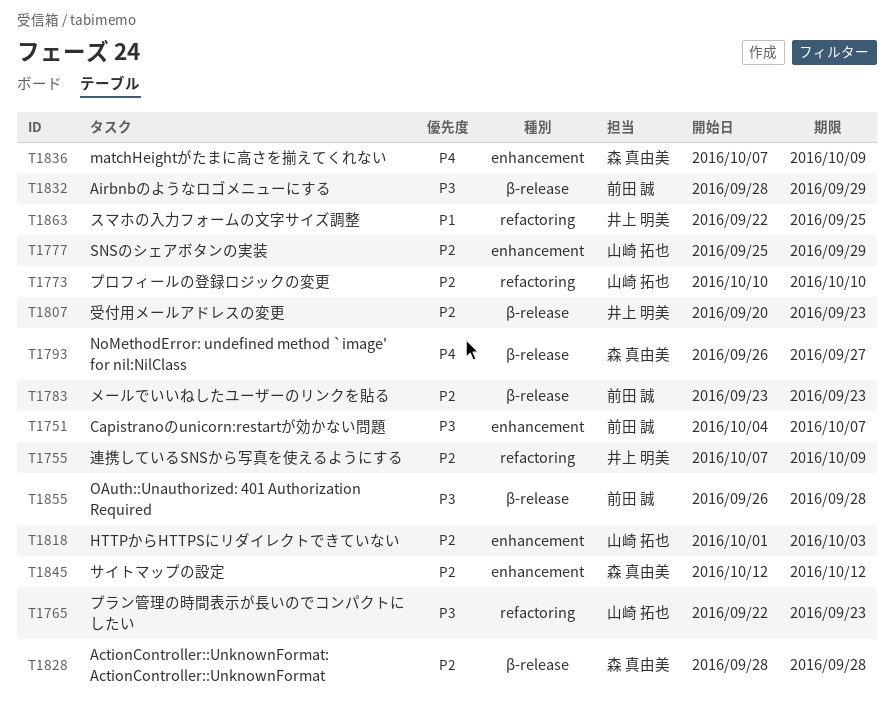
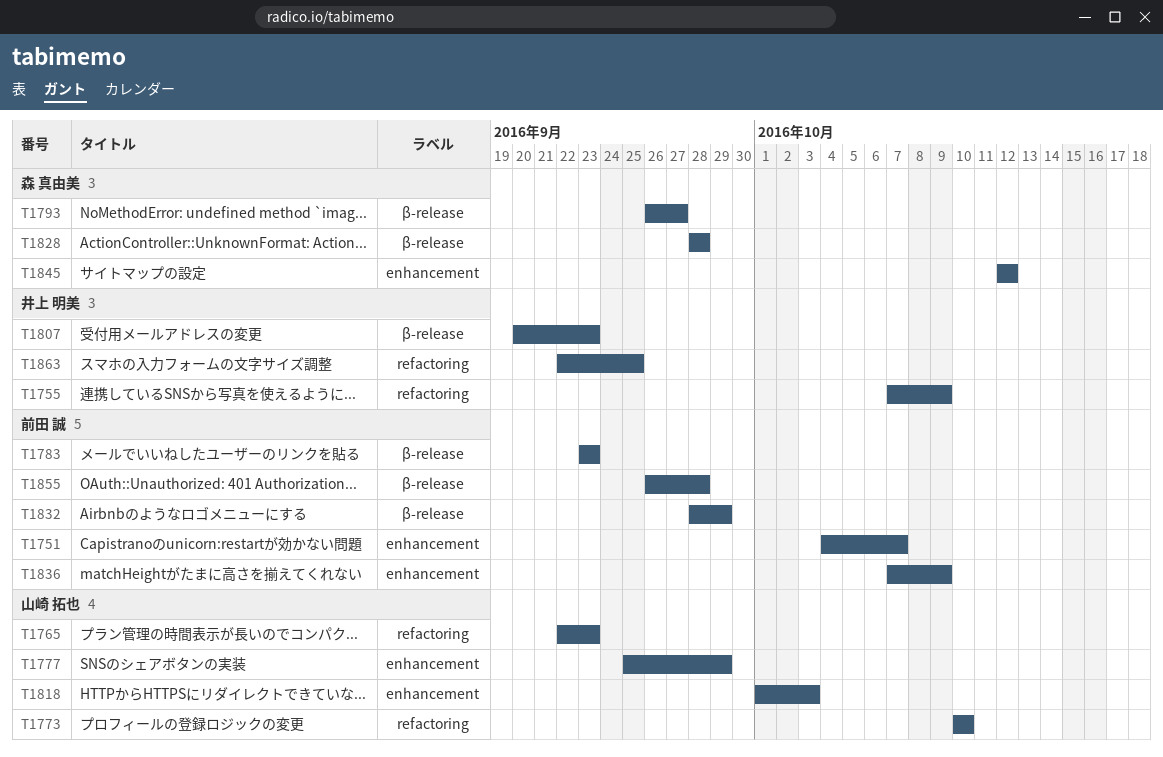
T1836, owner: 森 真由美 -> 前田 誠

